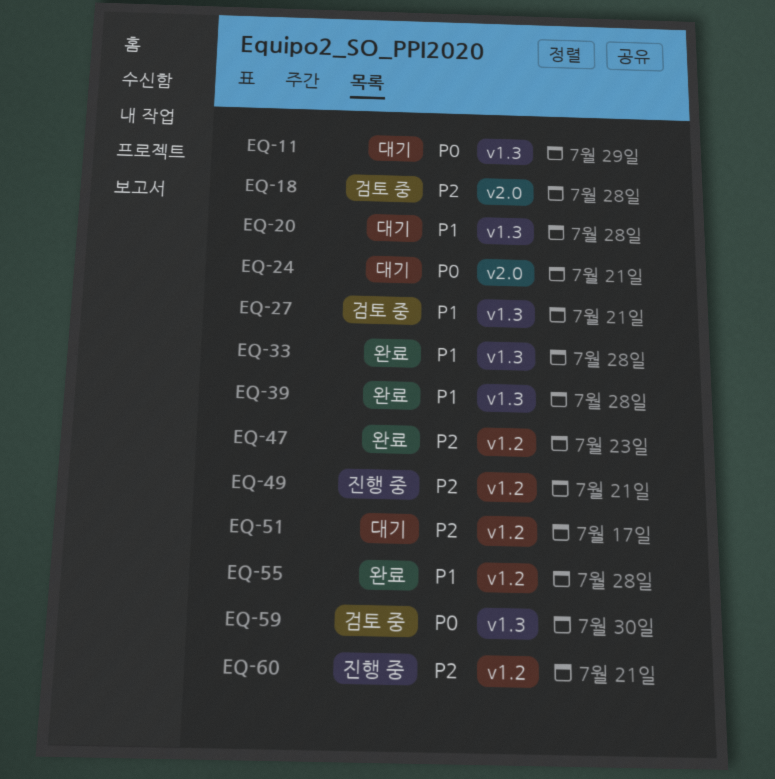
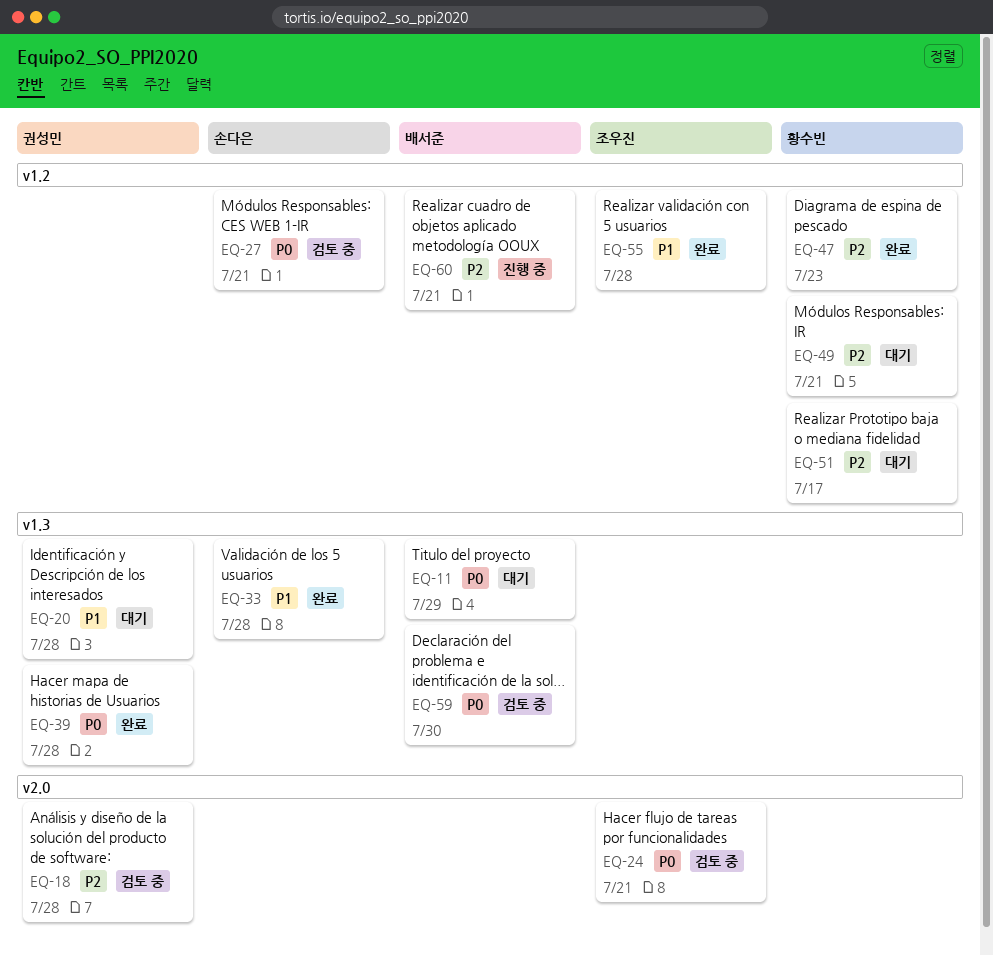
EQ-24, status: 대기 -> 검토 중
EQ-27, priority: P1 -> P0
EQ-27, label: v1.3 -> v1.2
EQ-39, priority: P1 -> P0
EQ-49, status: 진행 중 -> 대기

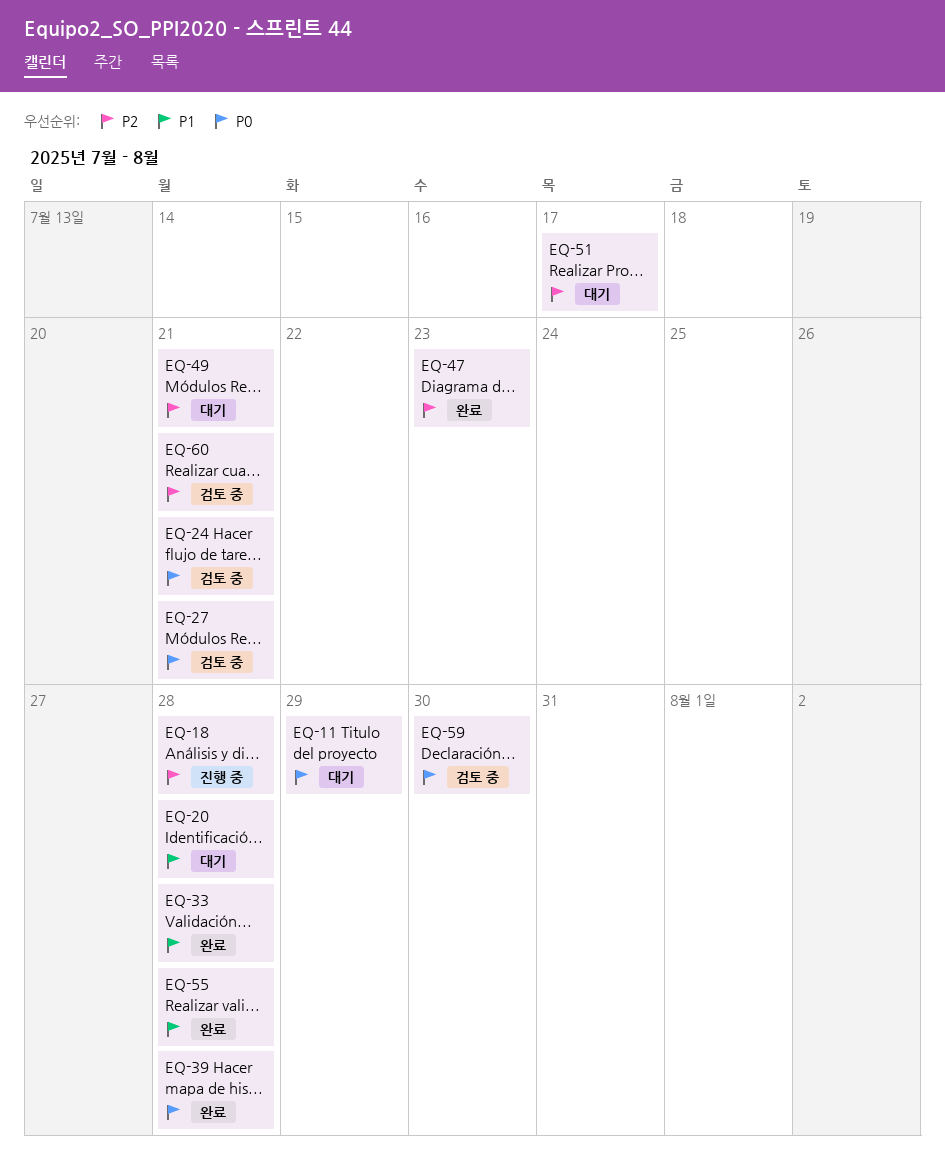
EQ-18, status: 검토 중 -> 진행 중
EQ-60, status: 진행 중 -> 검토 중

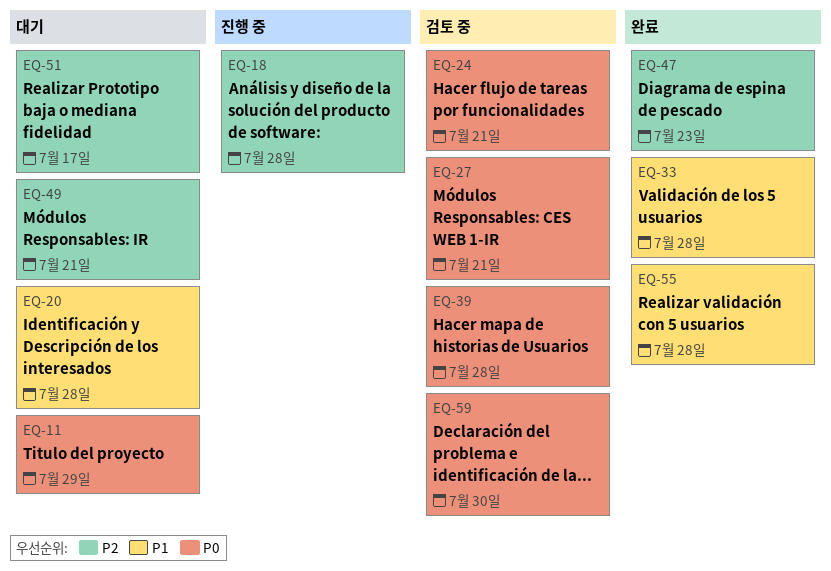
EQ-39, status: 완료 -> 검토 중
EQ-60: present -> none

